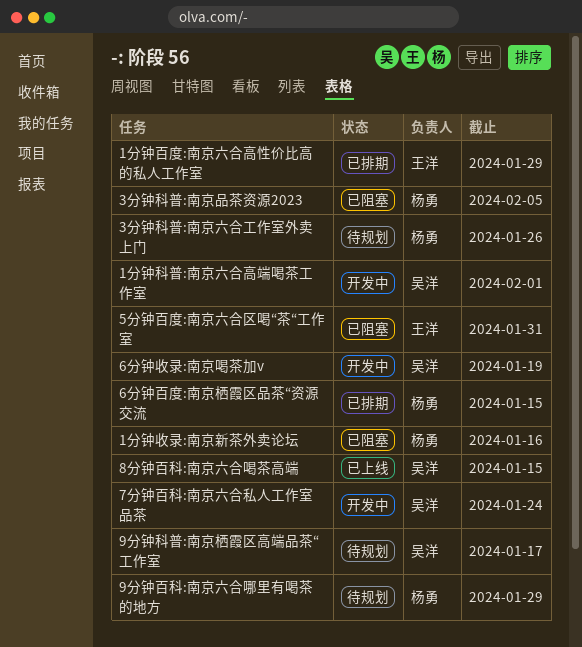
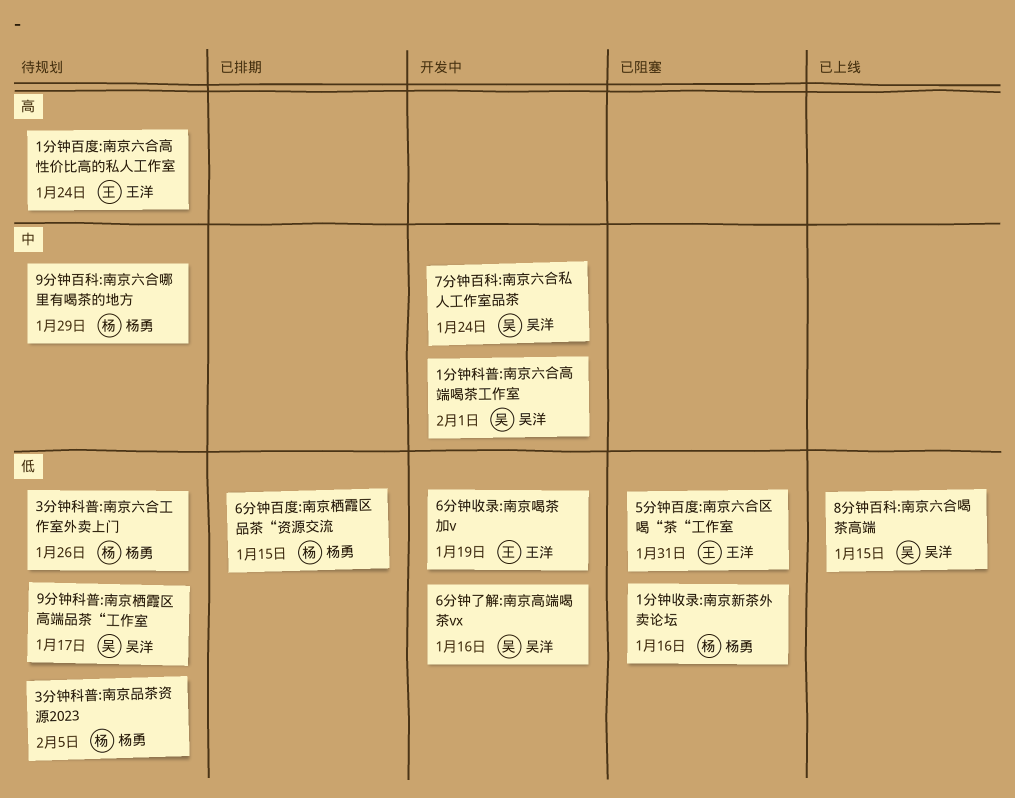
1分钟百度:南京六合高性价比高的私人工作室, status: 已排期 -> 待规划
1分钟百度:南京六合高性价比高的私人工作室, due: Jan 29 -> Jan 24
3分钟科普:南京品茶资源2023, status: 已阻塞 -> 待规划
6分钟了解:南京高端喝茶vx: none -> present
6分钟收录:南京喝茶加v, owner: 吴洋 -> 王洋

